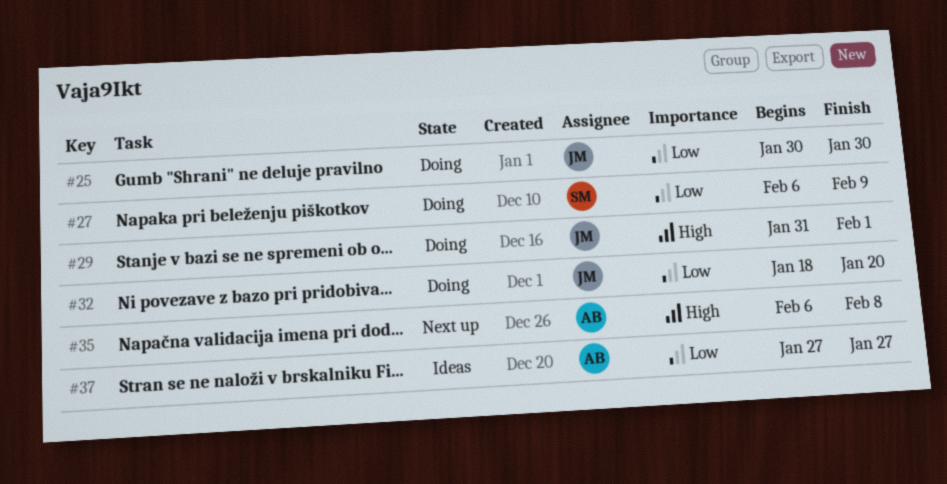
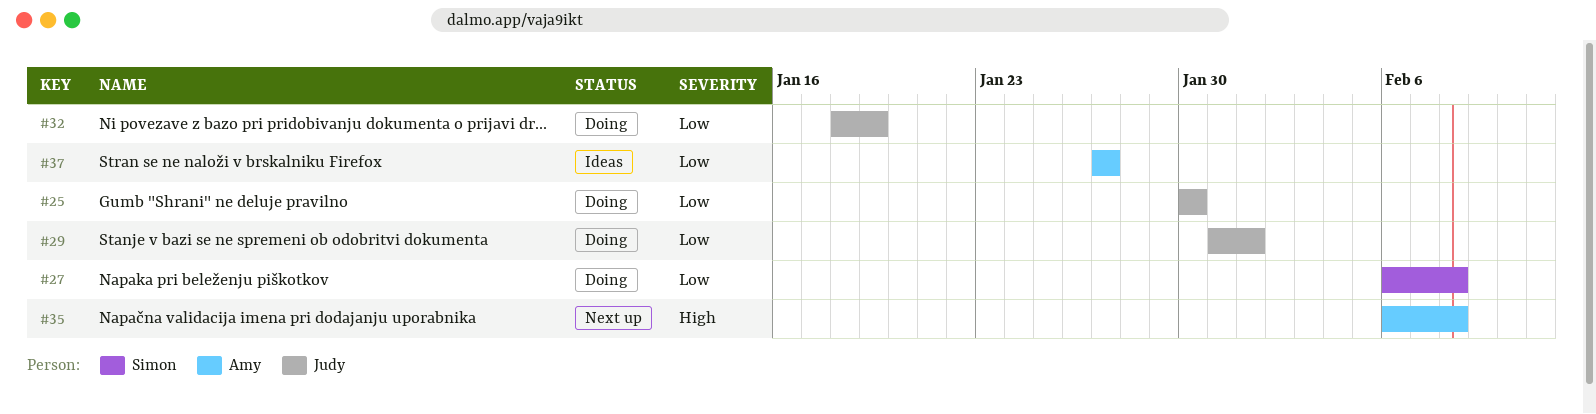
#27, due: Feb 9 -> Feb 8
#29, priority: High -> Low
#32, due: Jan 20 -> Jan 19

